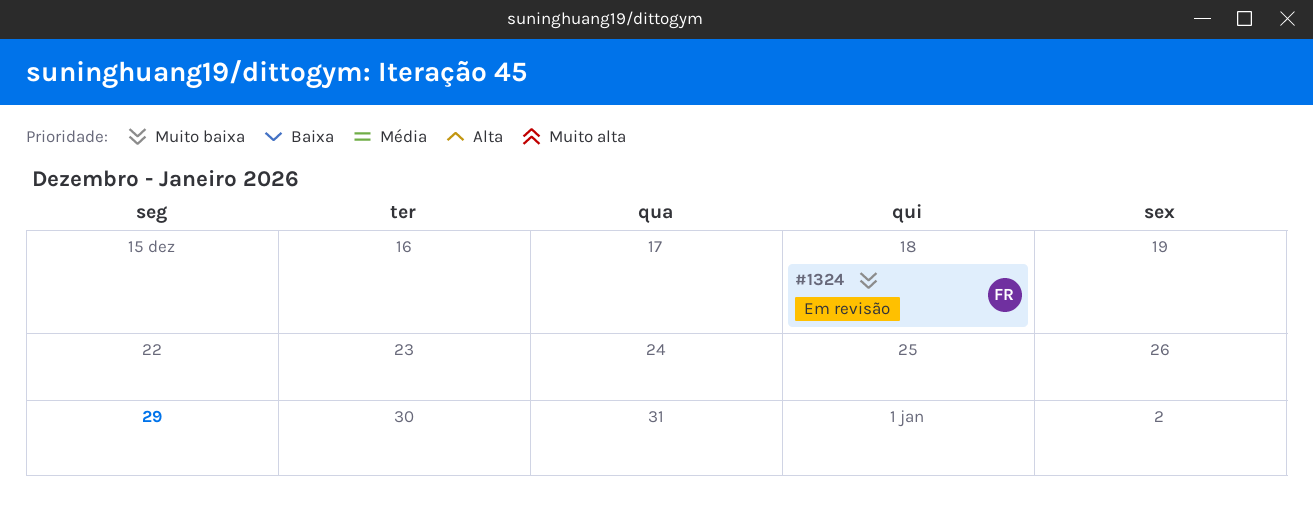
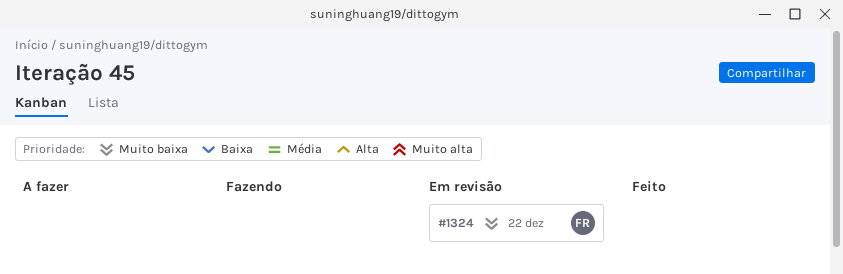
#1324, due: Dec 18 -> Dec 22

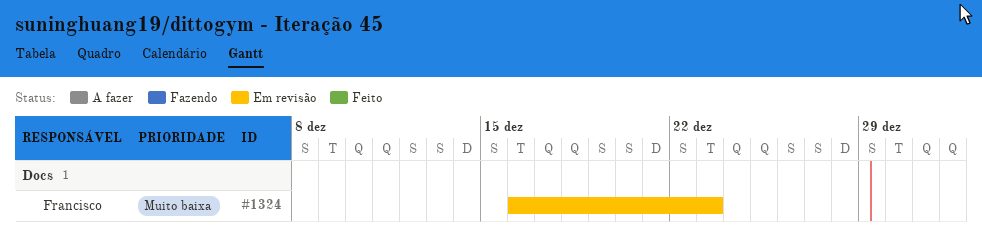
#1324, due: Dec 22 -> Dec 23

